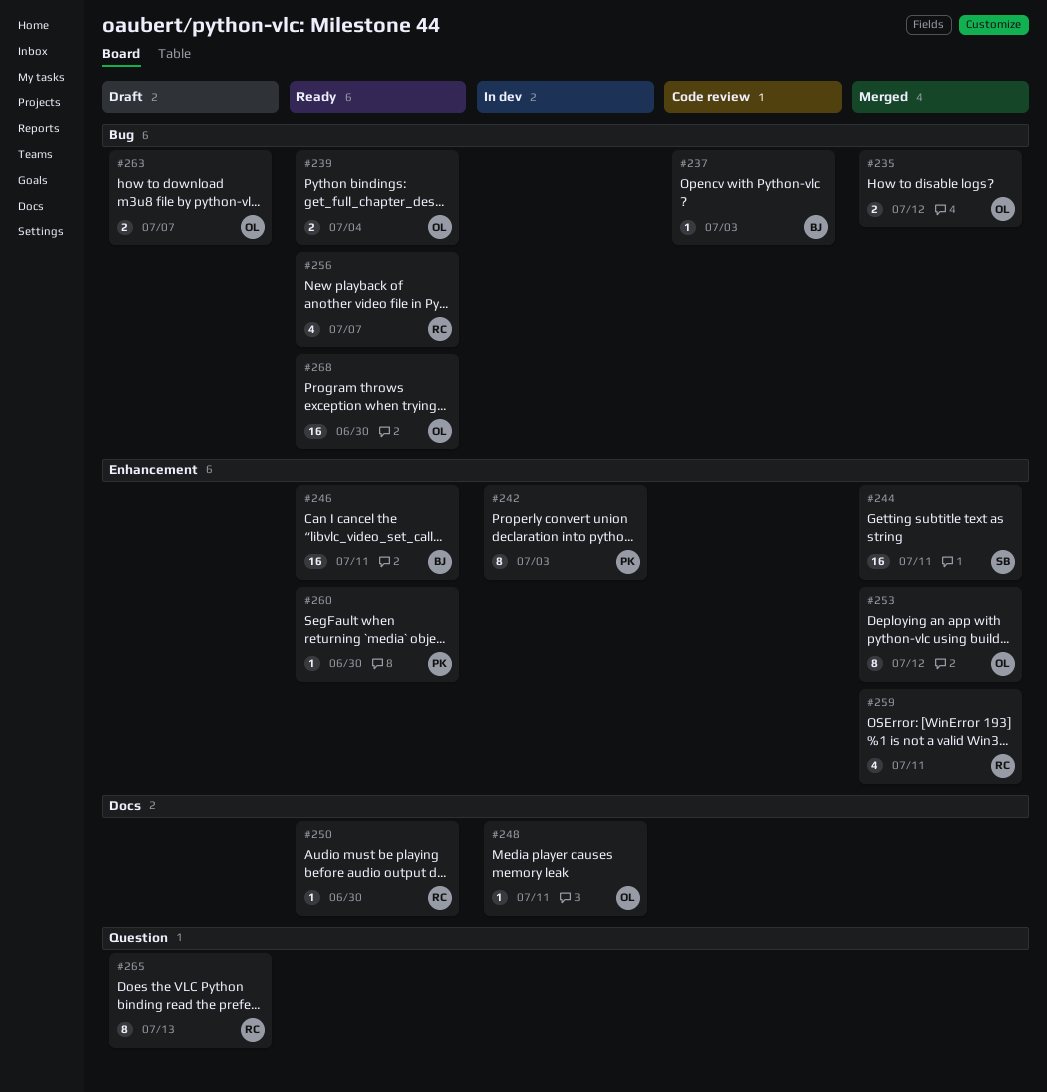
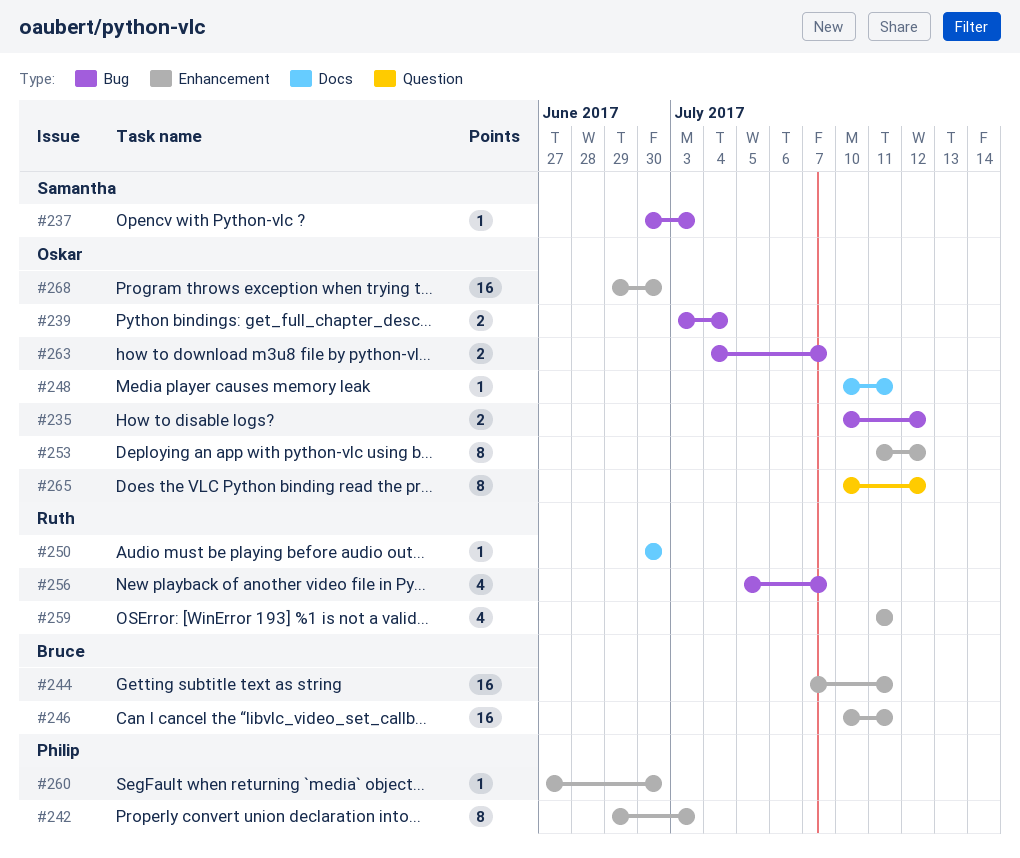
#237, owner: Bruce -> Samantha
#244, owner: Samantha -> Bruce
#265, owner: Ruth -> Oskar
#265, due: Jul 13 -> Jul 12
#268, label: Bug -> Enhancement

